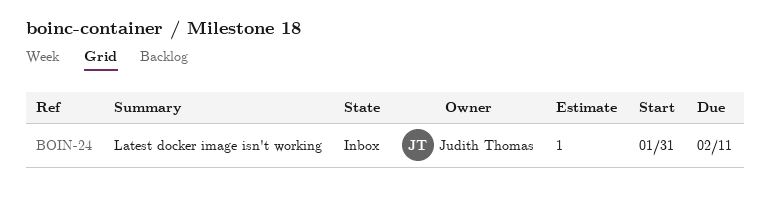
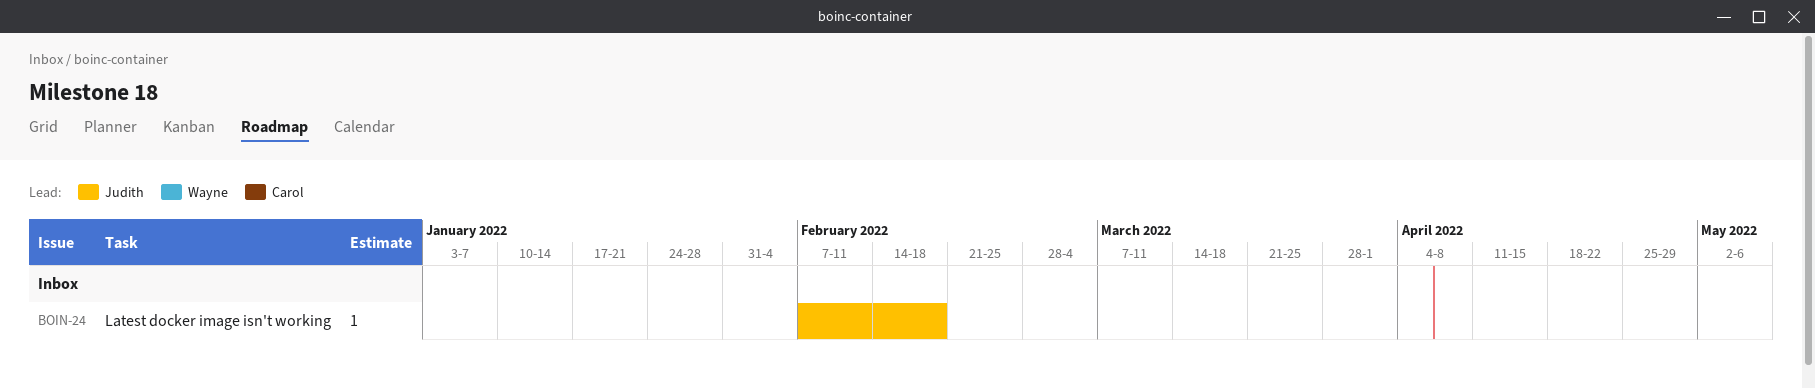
BOIN-24, start: Jan 31 -> Feb 7
BOIN-24, due: Feb 11 -> Feb 18

